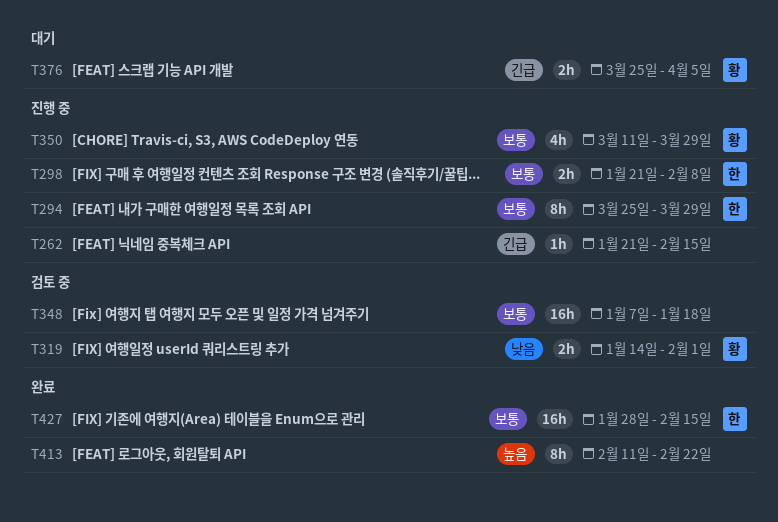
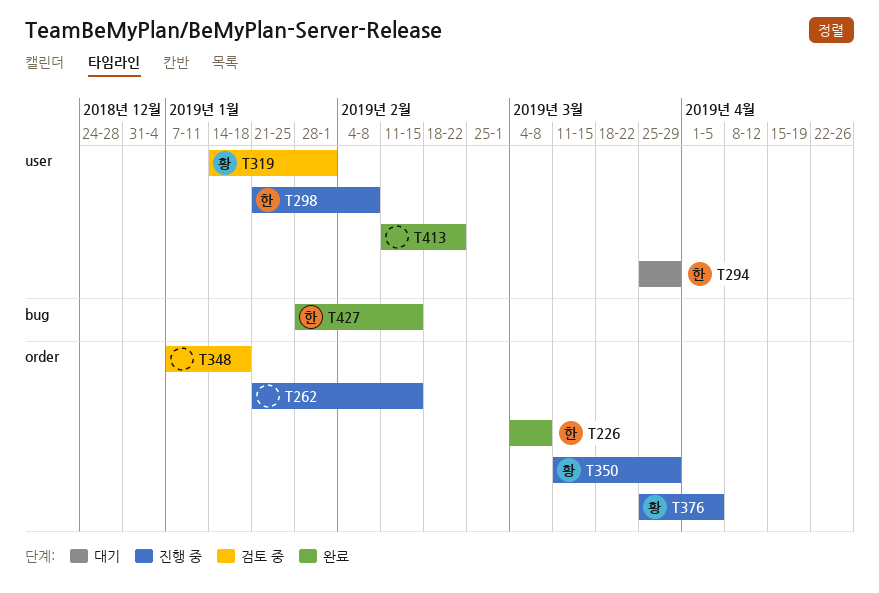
T226: none -> present
T294, status: 진행 중 -> 대기
T376, status: 대기 -> 진행 중

